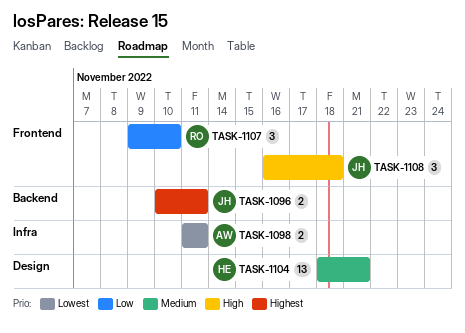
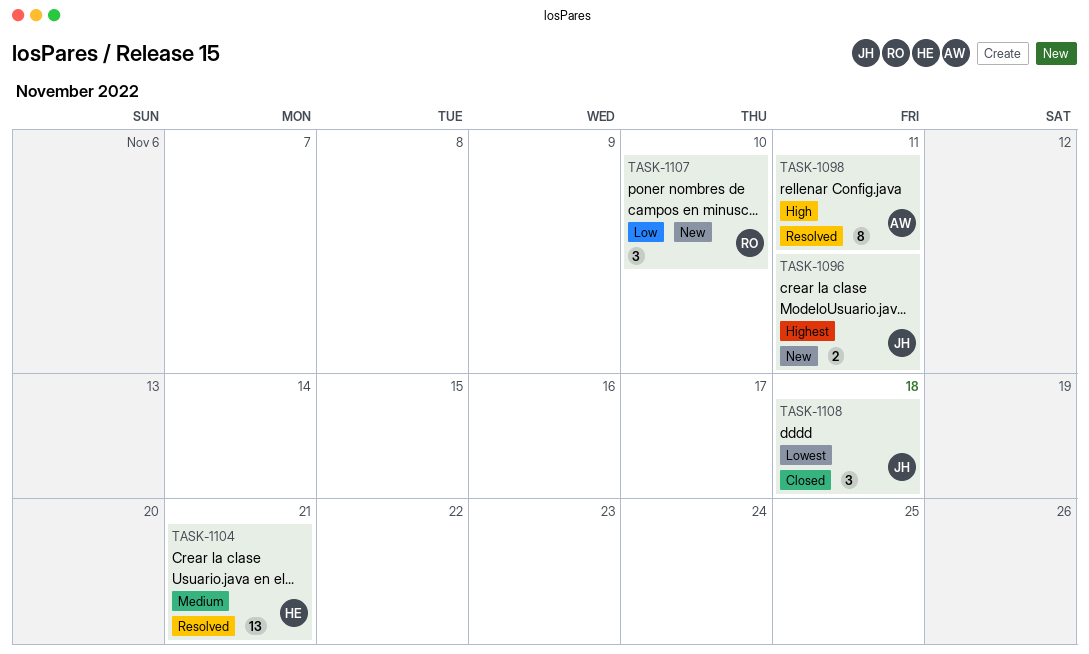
TASK-1098, priority: Lowest -> High
TASK-1098, estimate: 2 -> 8
TASK-1108, priority: High -> Lowest

